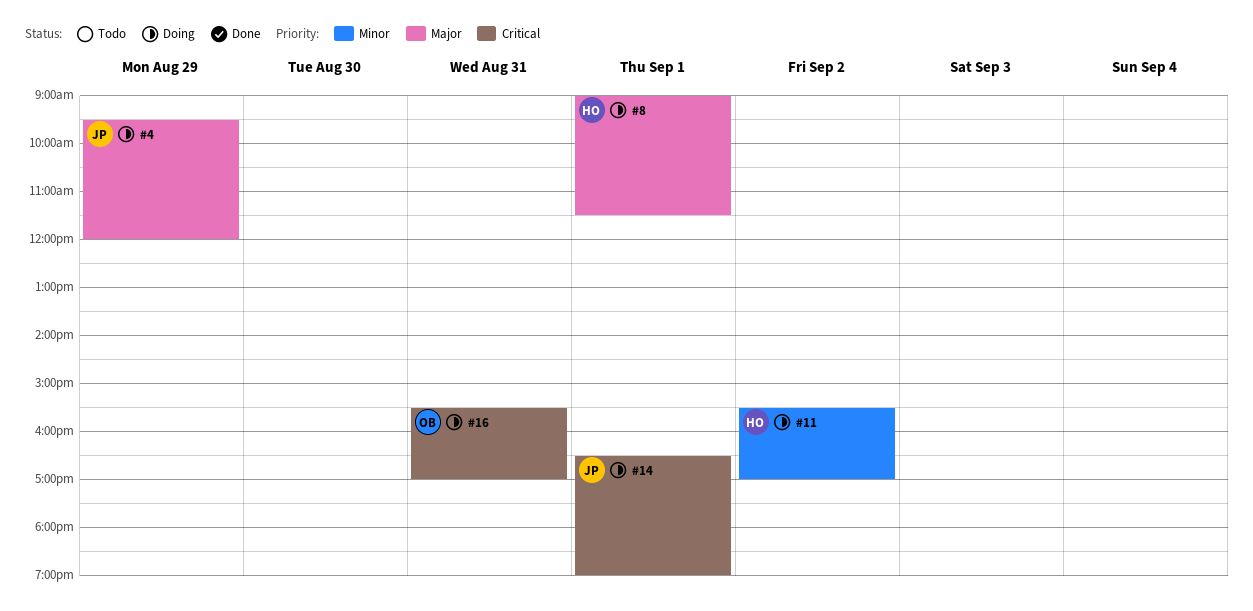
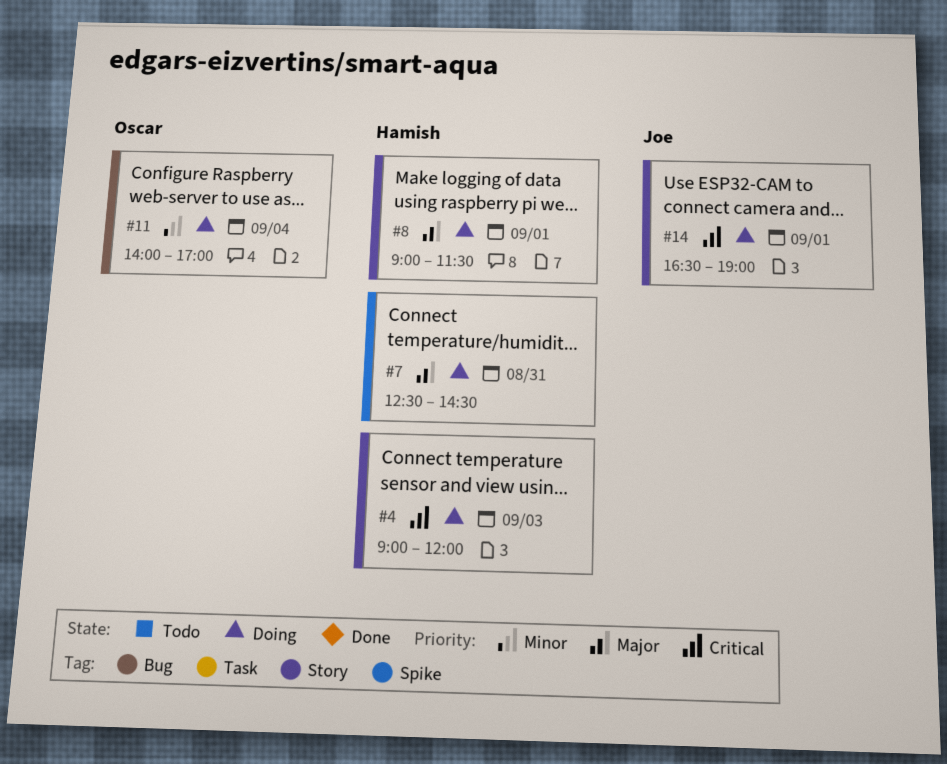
#4, owner: Joe -> Hamish
#4, priority: Major -> Critical
#4, day: Aug 29 -> Sep 3
#4, begins: 09:30 -> 09:00
#7: none -> present
#11, owner: Hamish -> Oscar
#11, day: Sep 2 -> Sep 4
#11, begins: 15:30 -> 14:00
#16: present -> none

